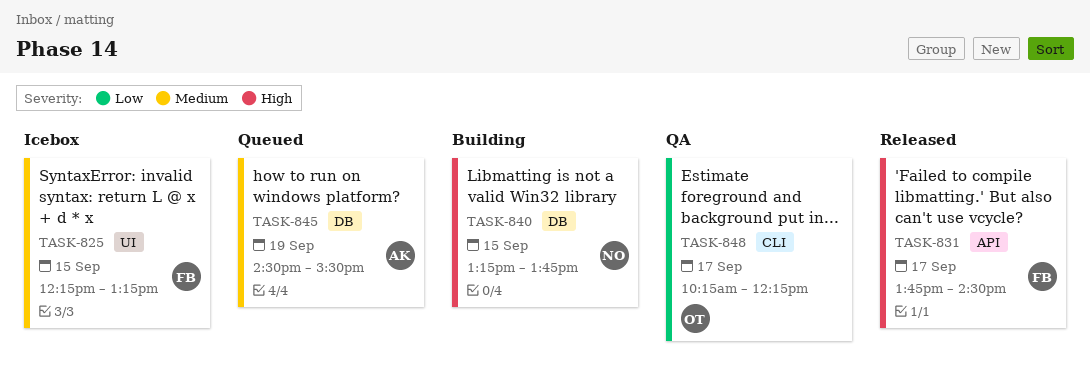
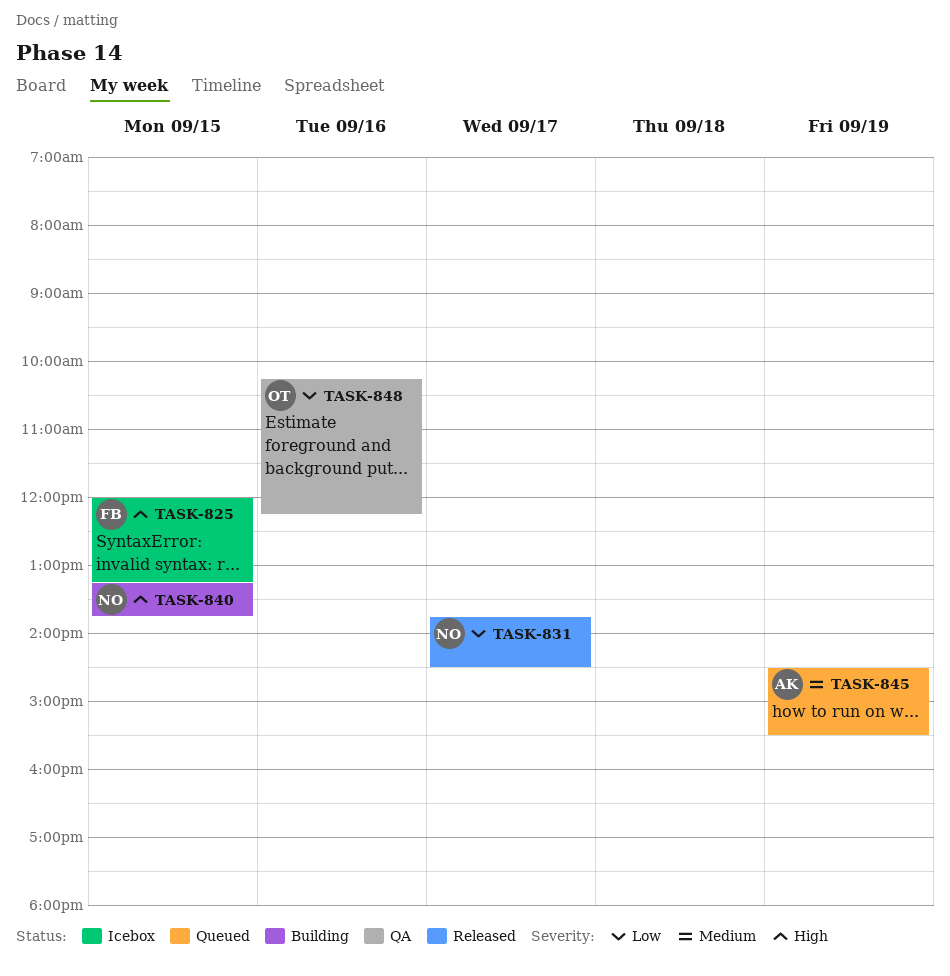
TASK-825, priority: Medium -> High
TASK-825, begins: 12:15 -> 12:00
TASK-831, owner: FB -> NO
TASK-831, priority: High -> Low
TASK-848, day: Sep 17 -> Sep 16

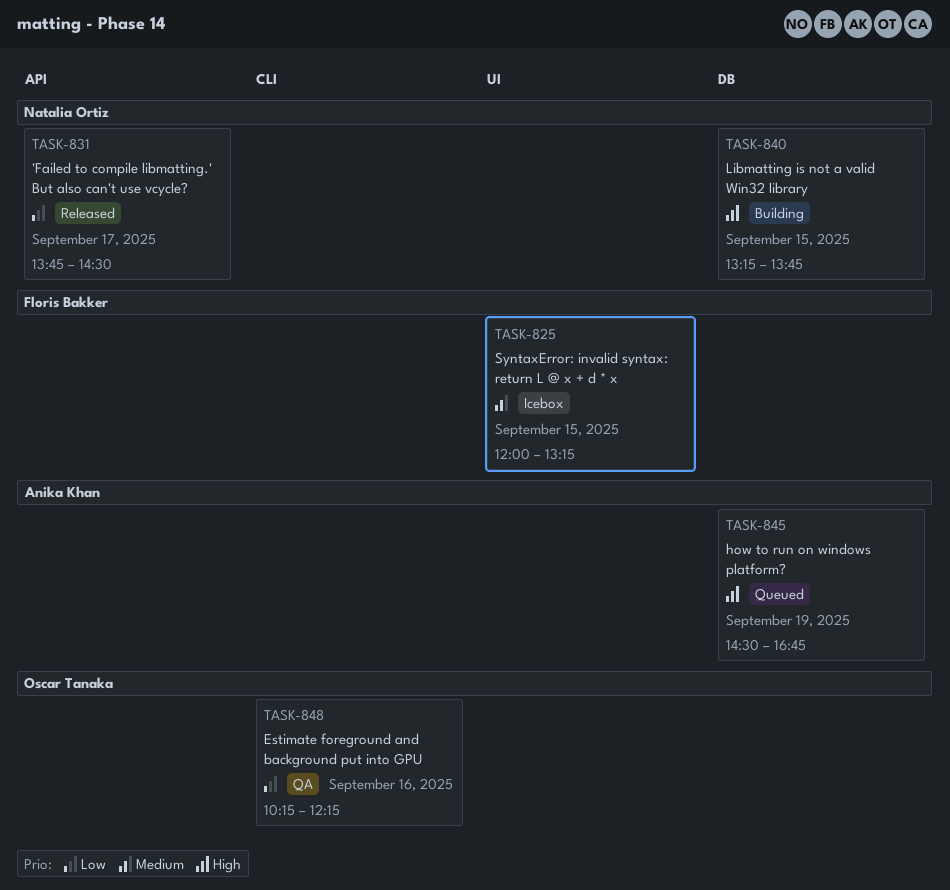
TASK-825, priority: High -> Medium
TASK-845, priority: Medium -> High
TASK-845, ends: 15:30 -> 16:45

